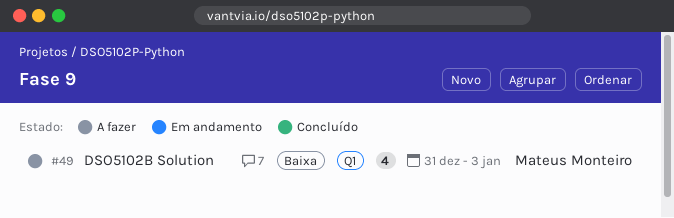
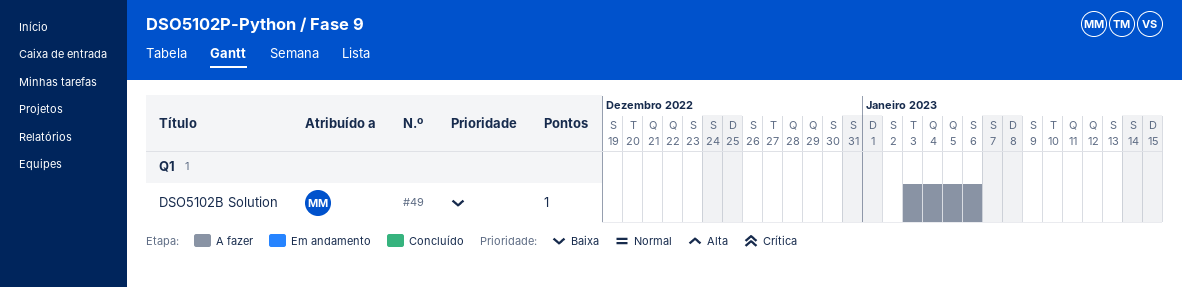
#49, estimate: 4 -> 1
#49, start: Dec 31 -> Jan 3
#49, due: Jan 3 -> Jan 6

